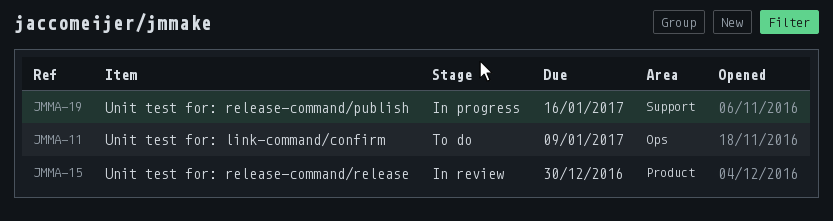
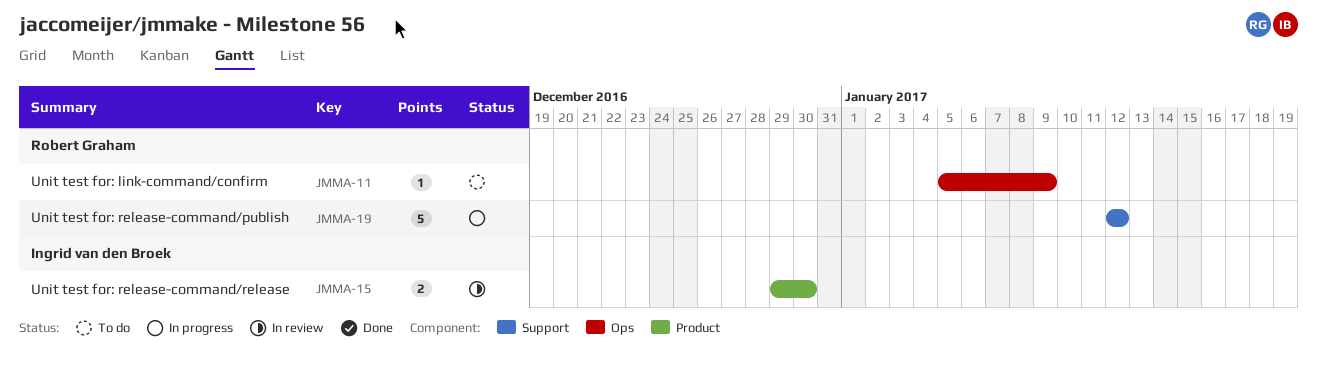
JMMA-19, due: Jan 16 -> Jan 12

